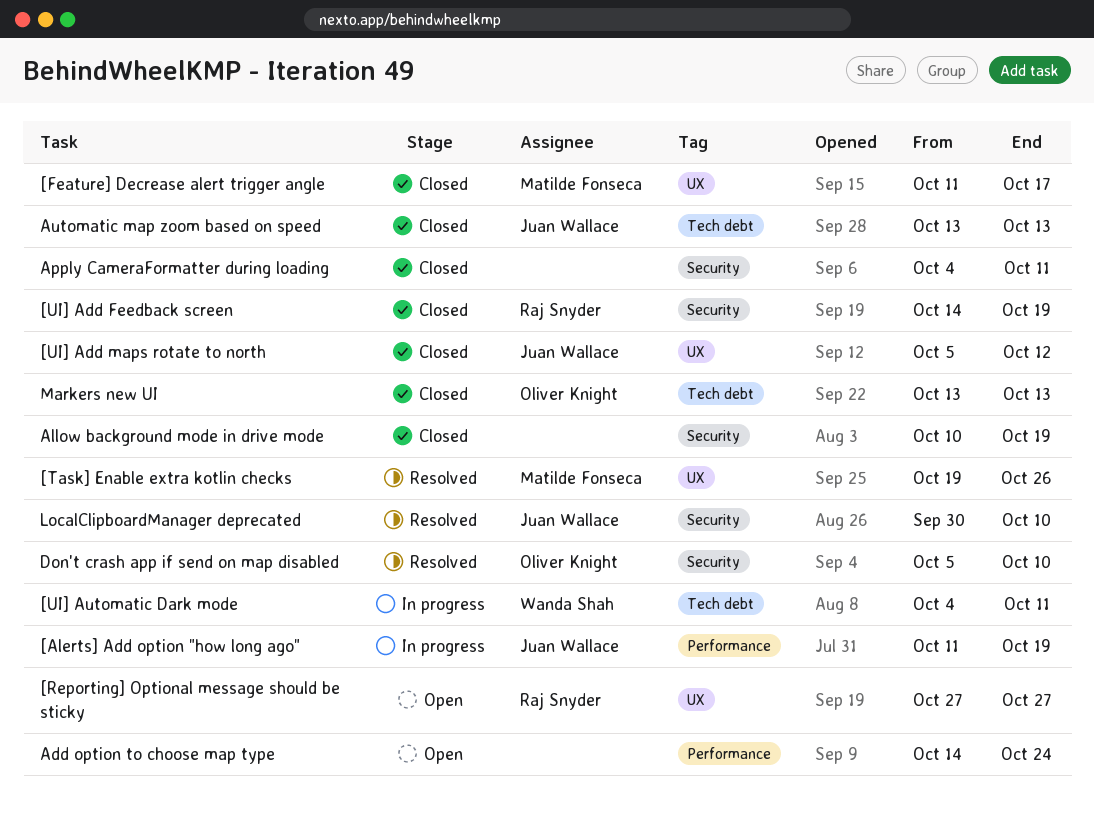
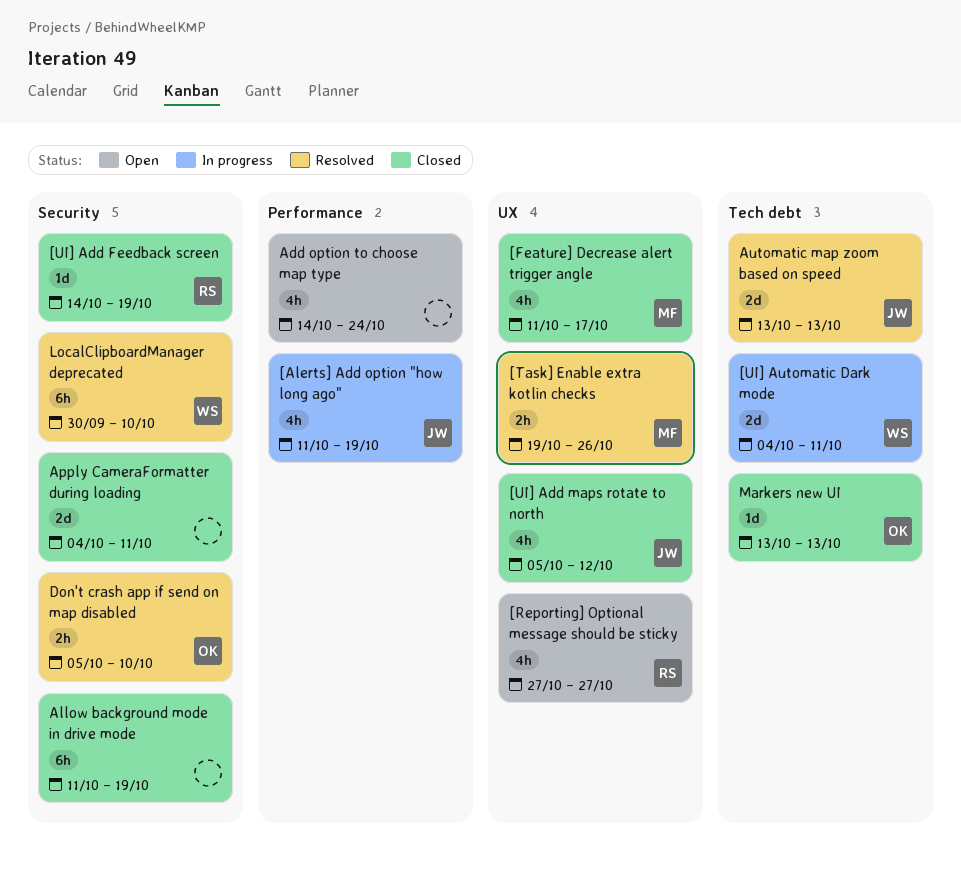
Allow background mode in drive mode, start: Oct 10 -> Oct 11
Automatic map zoom based on speed, status: Closed -> Resolved
LocalClipboardManager deprecated, owner: Juan Wallace -> Wanda Shah

